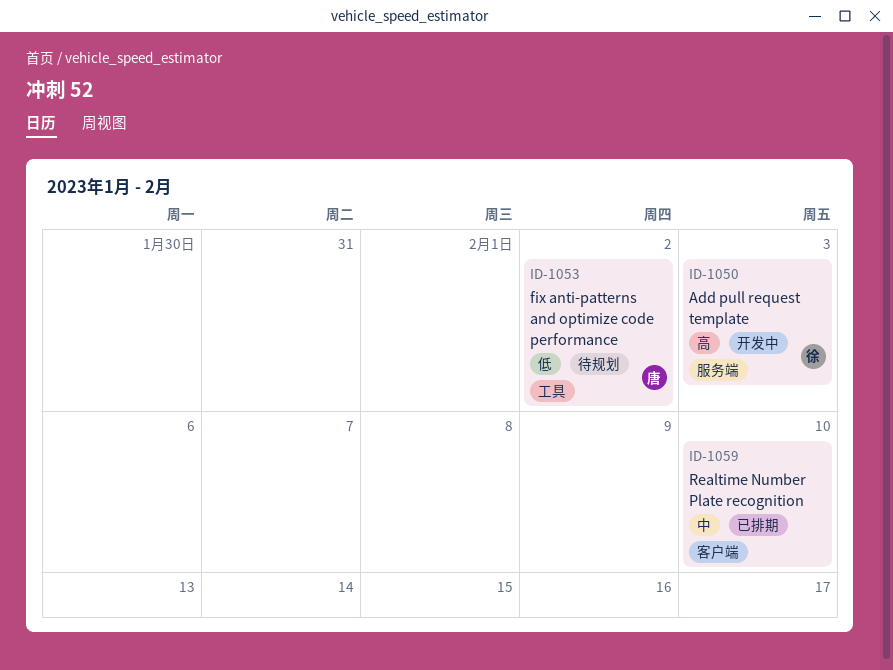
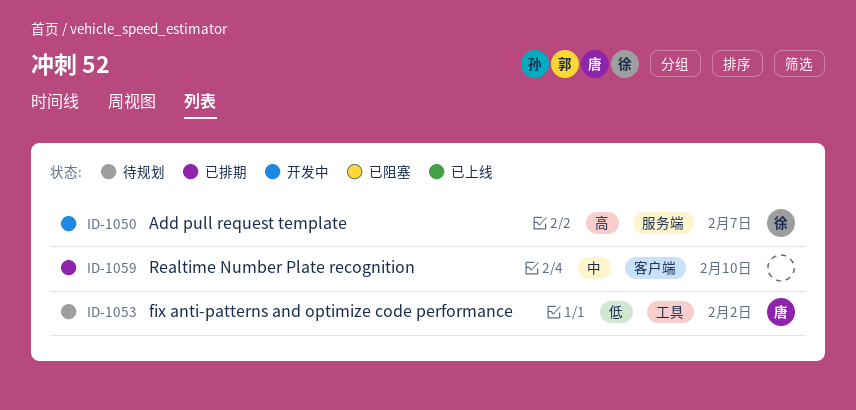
ID-1050, due: Feb 3 -> Feb 7

